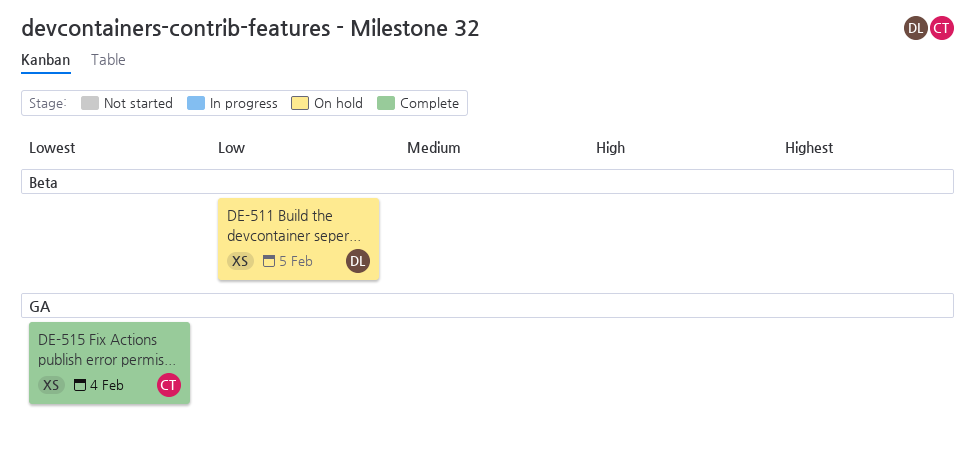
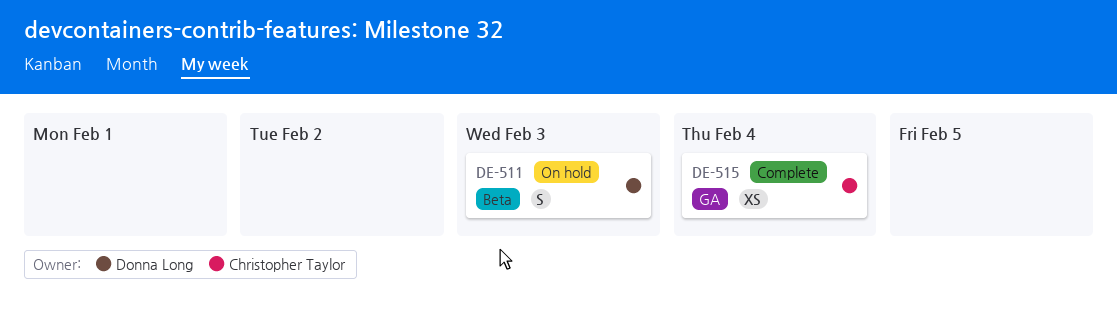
DE-511, estimate: XS -> S
DE-511, due: Feb 5 -> Feb 3

